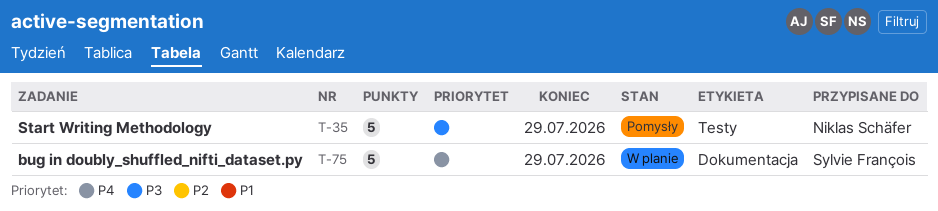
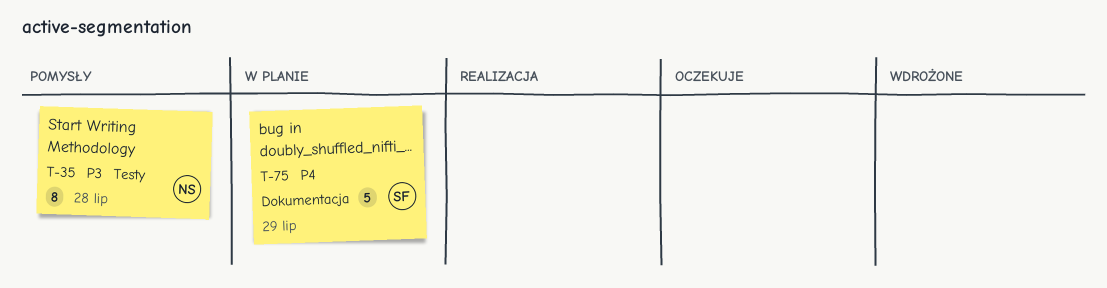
T-35, estimate: 5 -> 8
T-35, due: Jul 29 -> Jul 28

